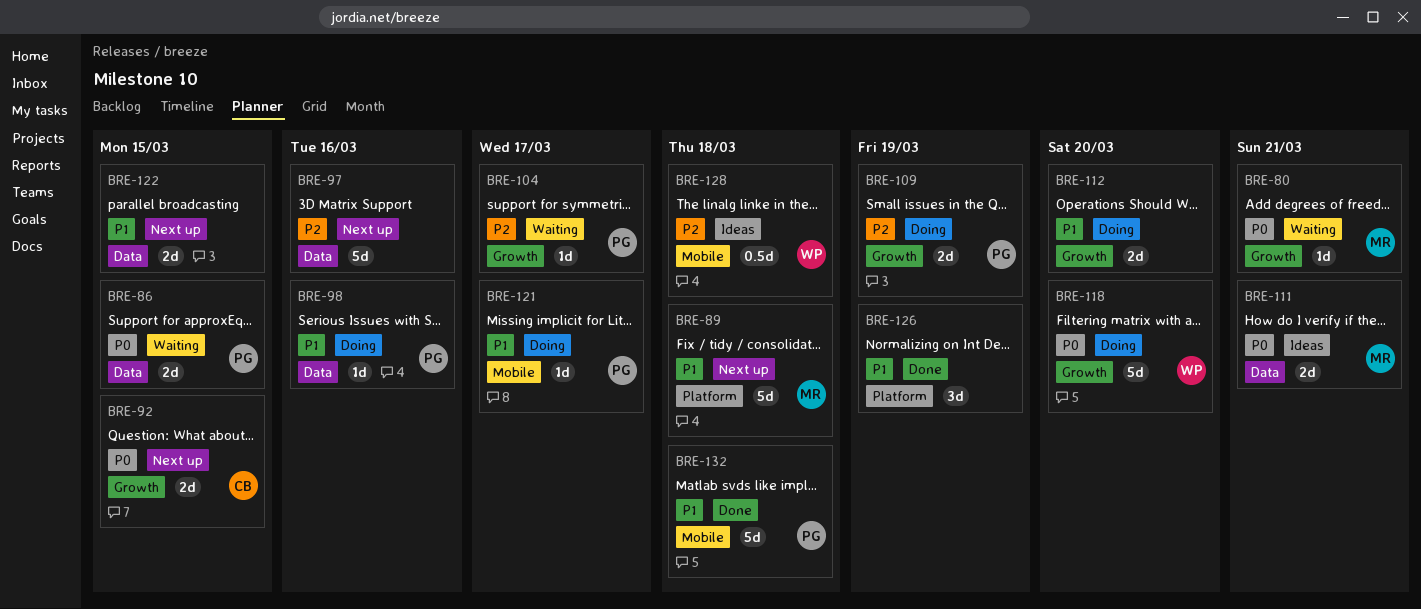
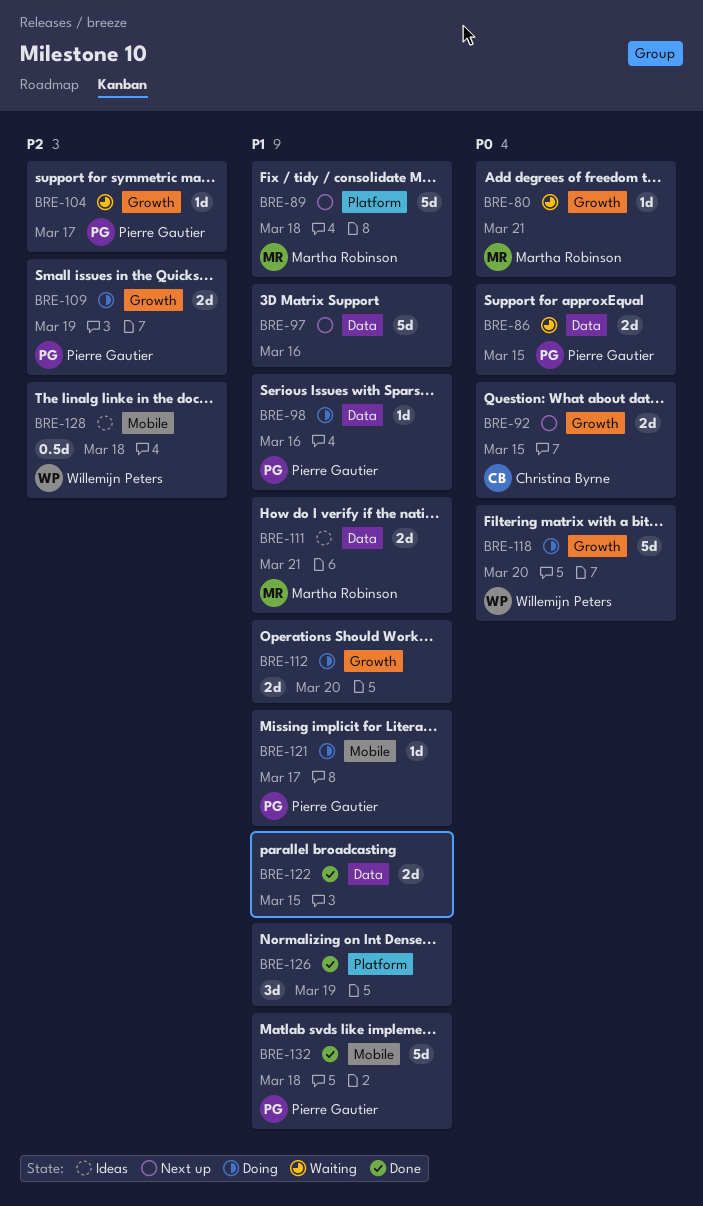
BRE-97, priority: P2 -> P1
BRE-111, priority: P0 -> P1
BRE-122, status: Next up -> Done

